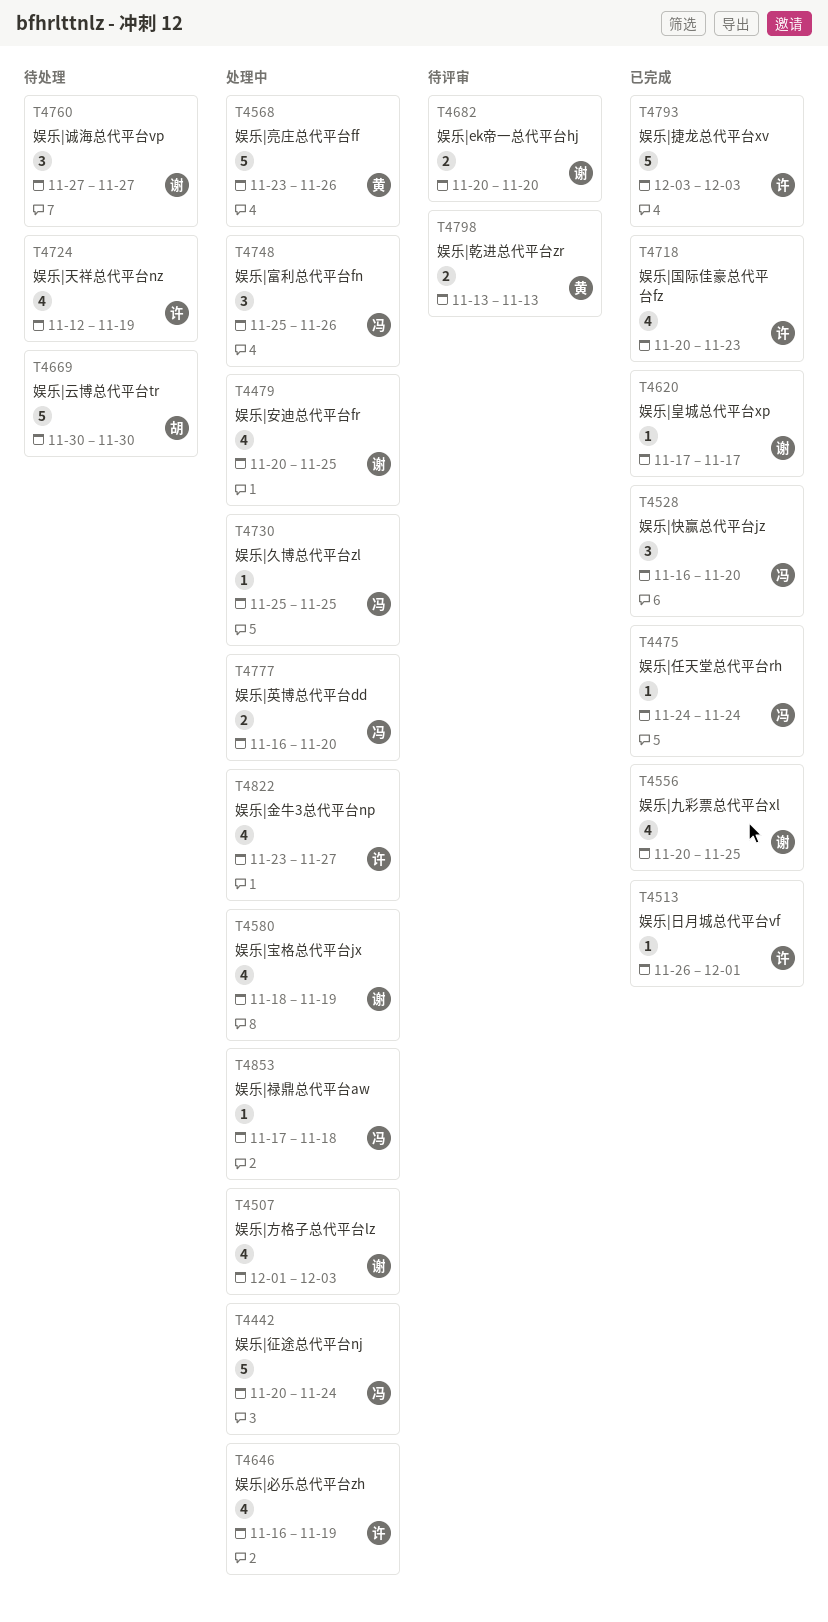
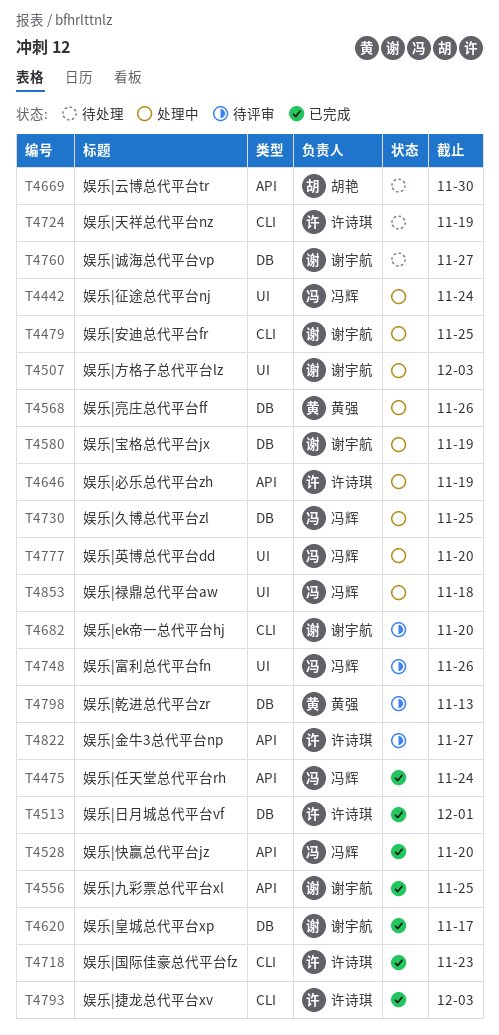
T4748, status: 处理中 -> 待评审
T4822, status: 处理中 -> 待评审

